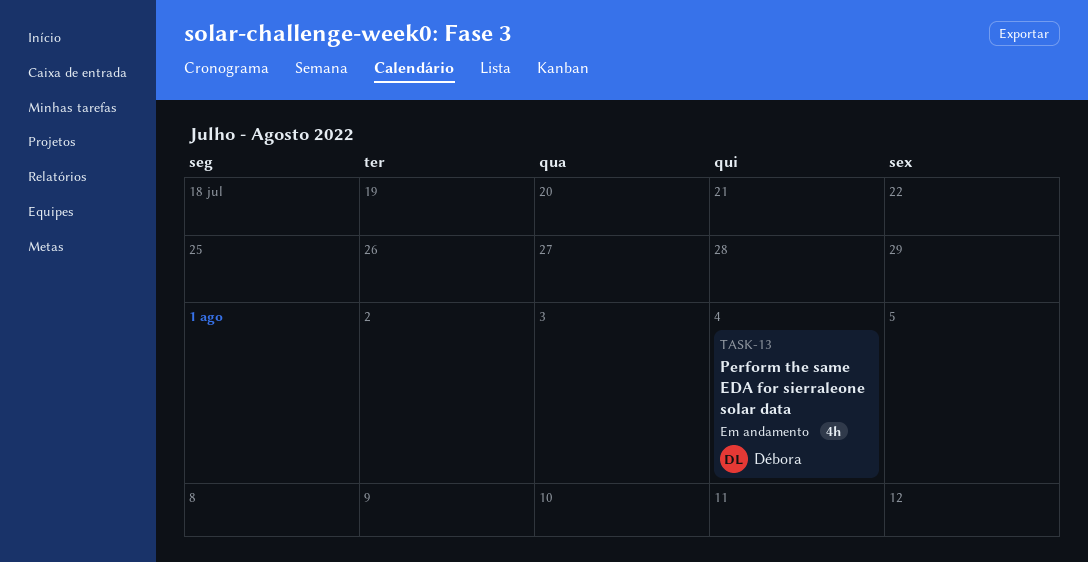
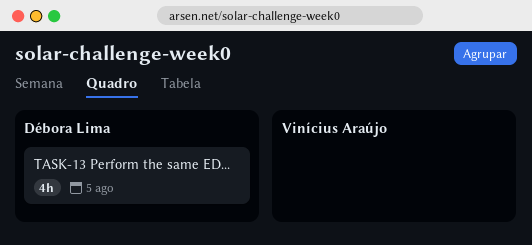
TASK-13, due: Aug 4 -> Aug 5

